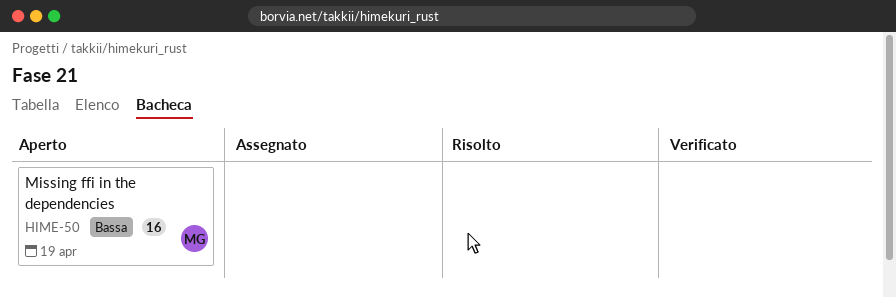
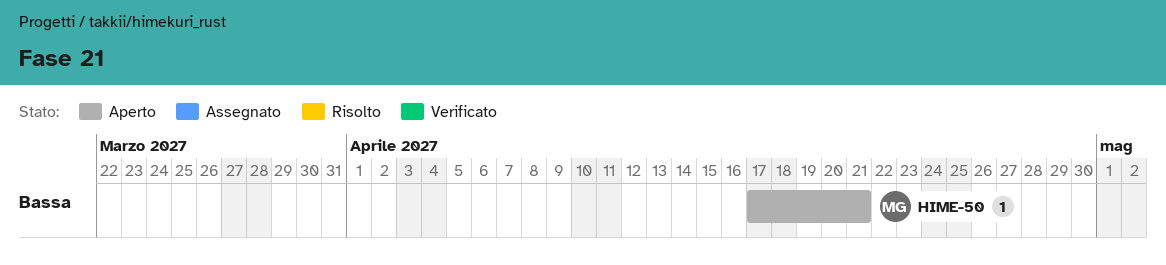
HIME-50, estimate: 16 -> 1
HIME-50, due: Apr 19 -> Apr 21

